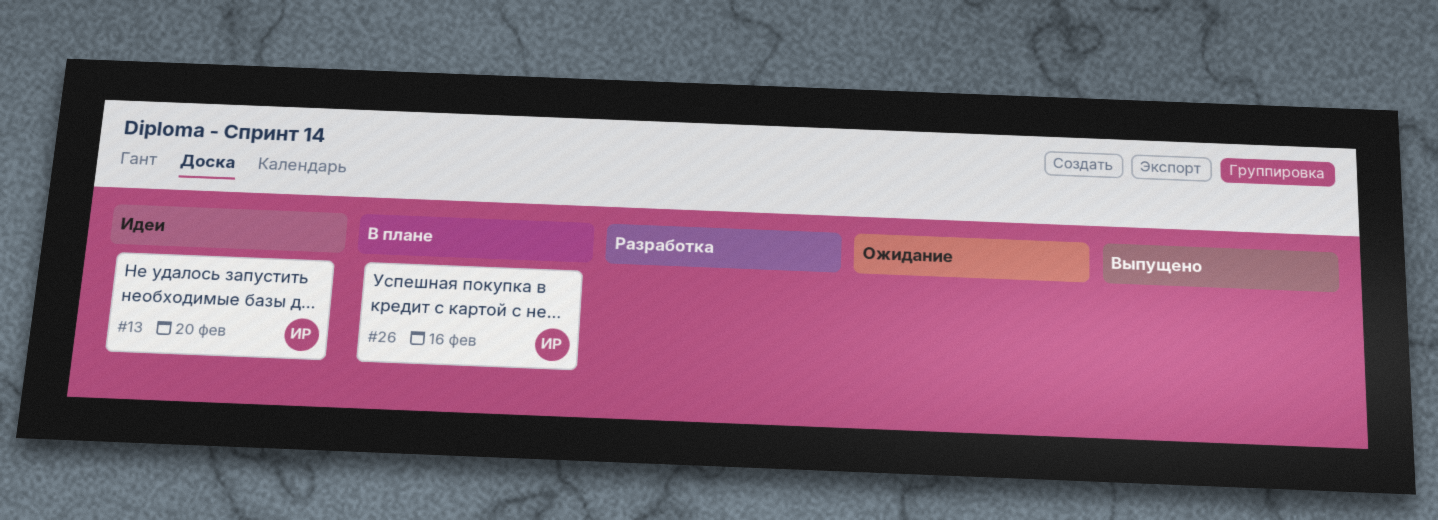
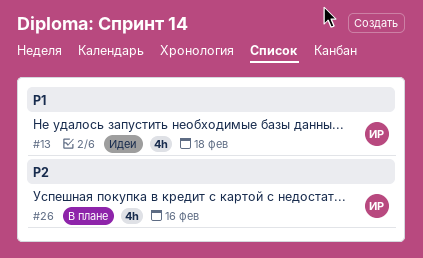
#13, due: Feb 20 -> Feb 18

